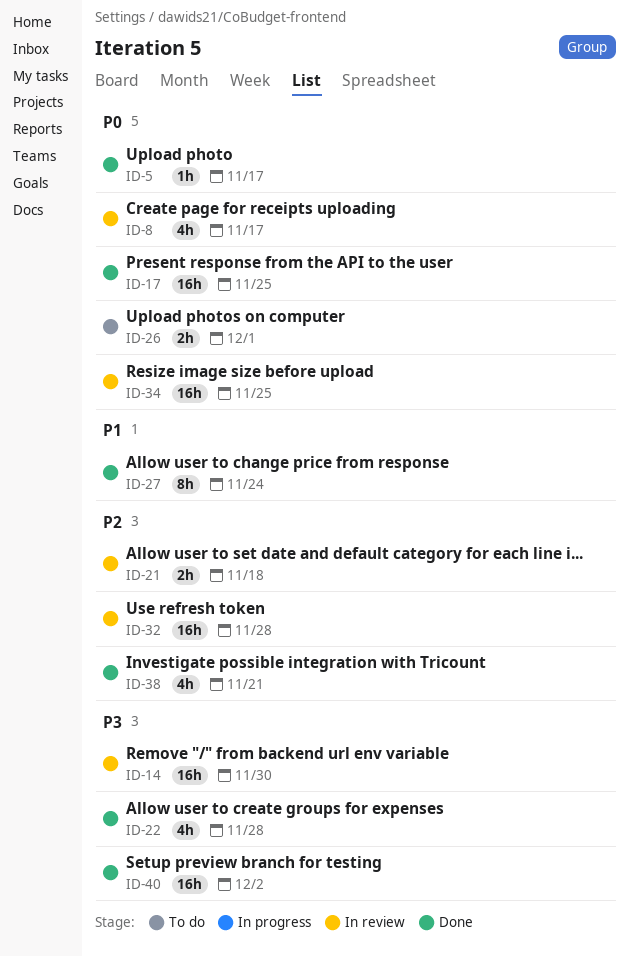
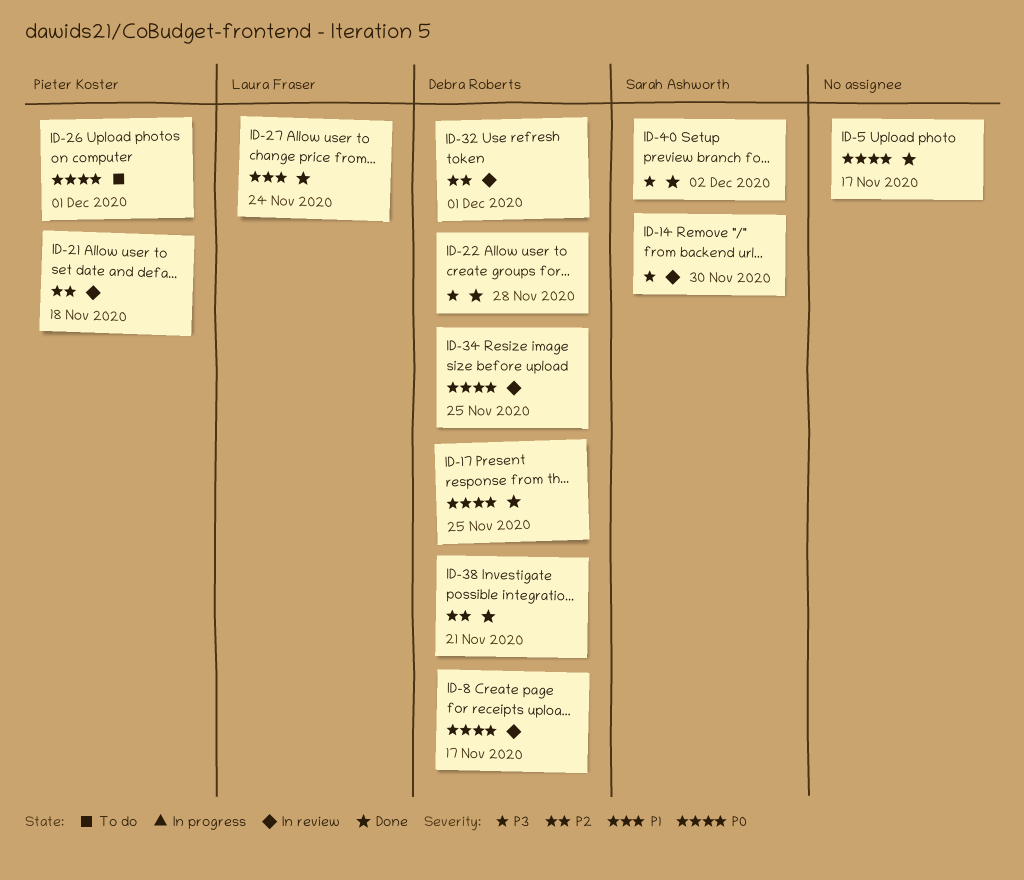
ID-32, due: Nov 28 -> Dec 1

